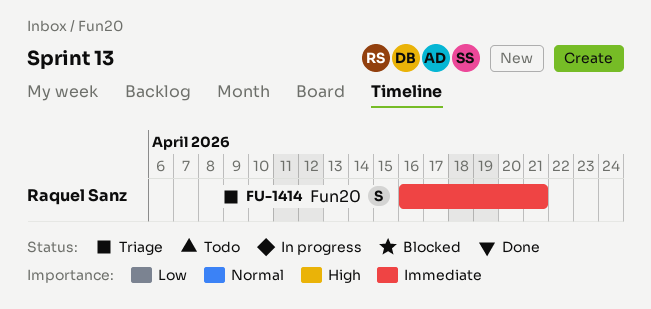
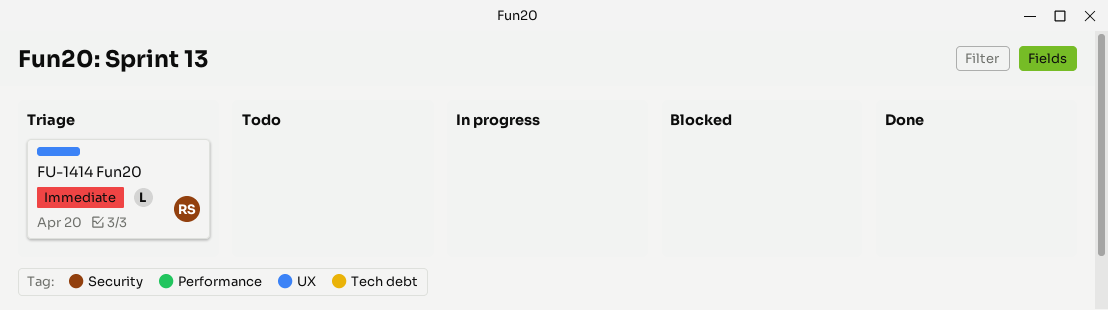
FU-1414, estimate: S -> L
FU-1414, due: Apr 21 -> Apr 20

